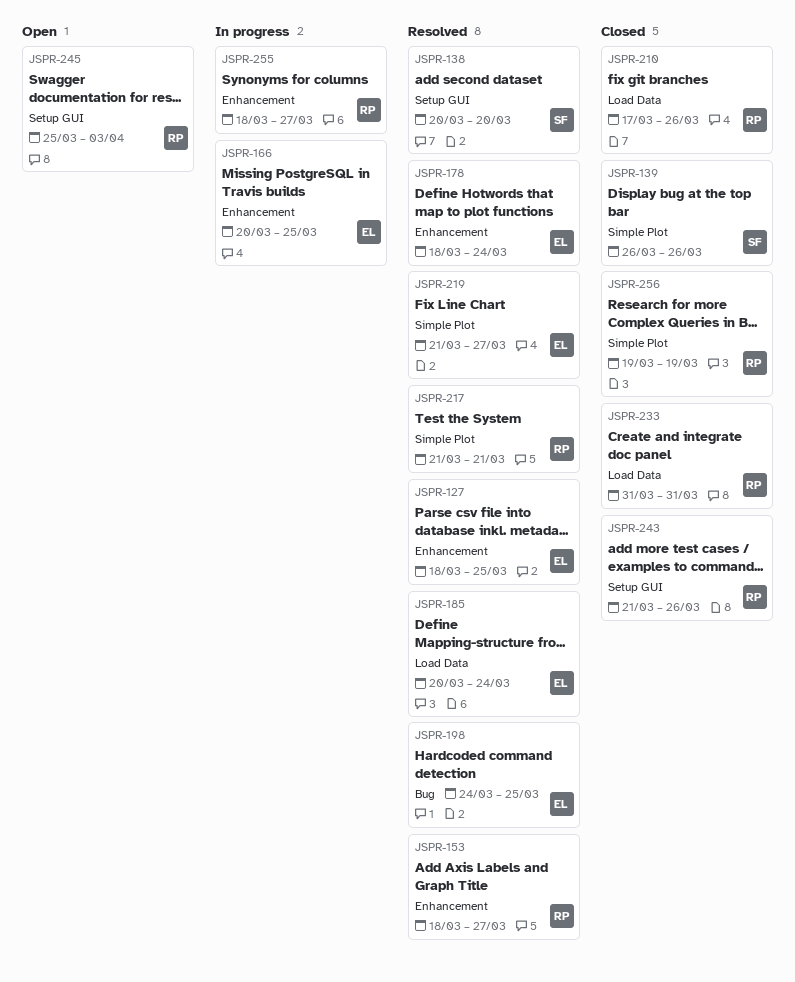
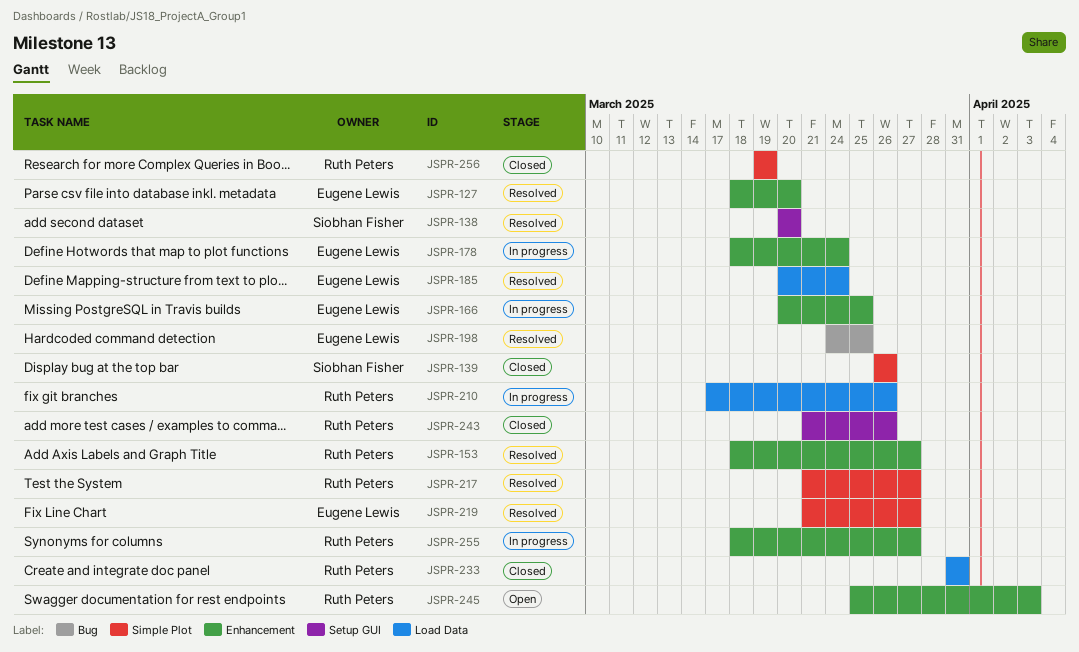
JSPR-127, due: Mar 25 -> Mar 20
JSPR-178, status: Resolved -> In progress
JSPR-210, status: Closed -> In progress
JSPR-217, due: Mar 21 -> Mar 27
JSPR-245, label: Setup GUI -> Enhancement

